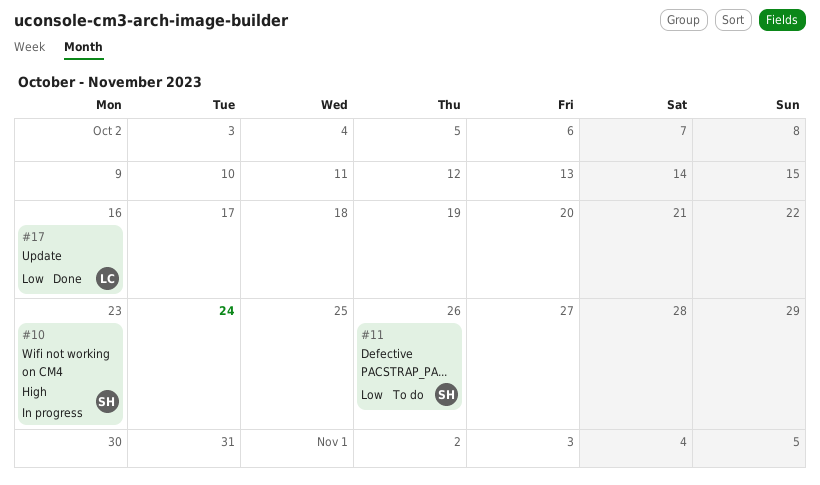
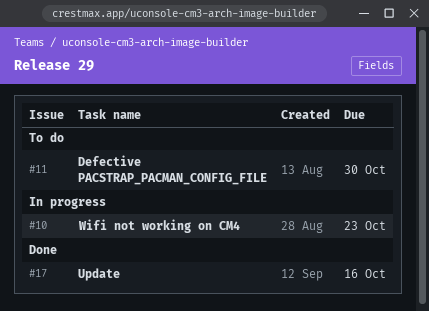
#11, due: Oct 26 -> Oct 30

